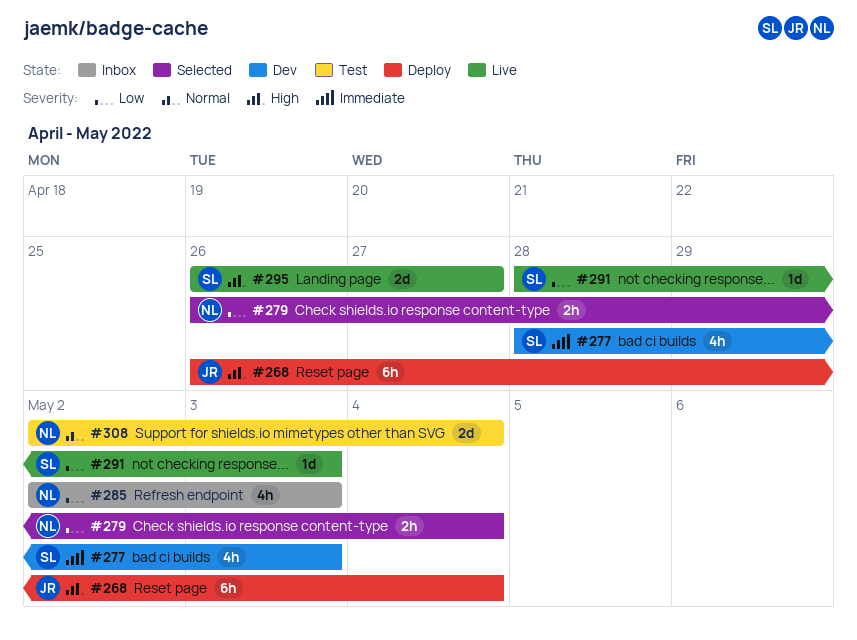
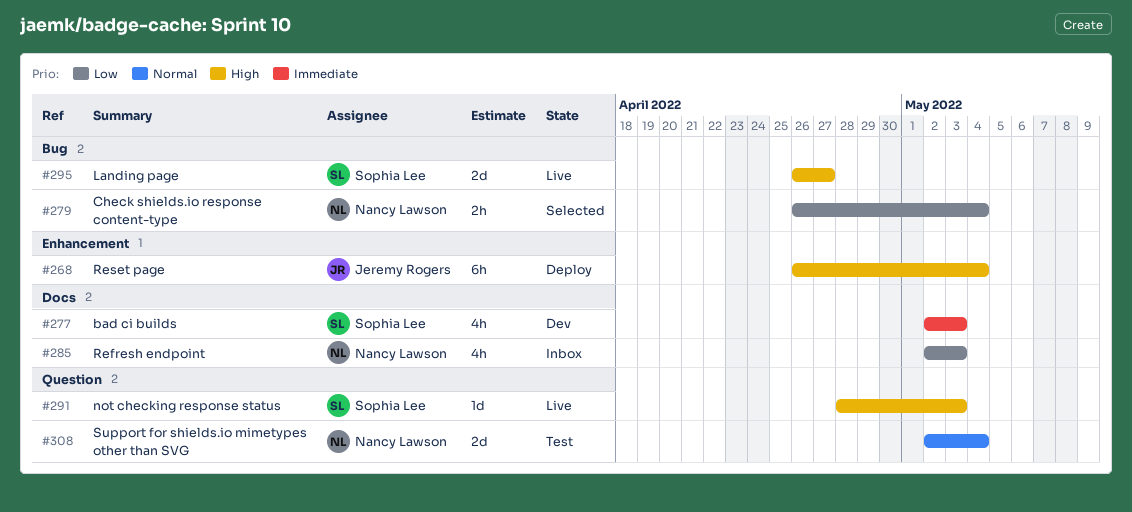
#277, start: Apr 28 -> May 2
#291, priority: Low -> High

